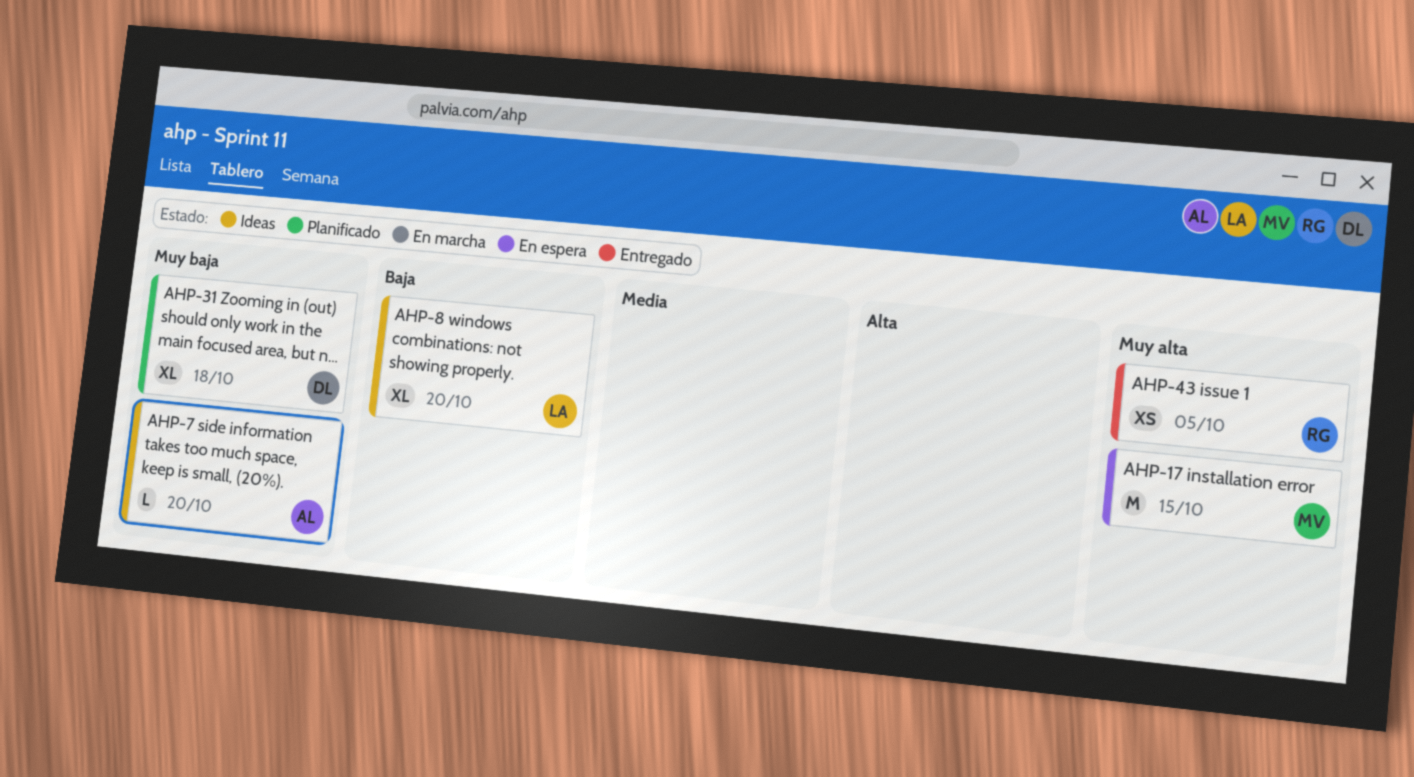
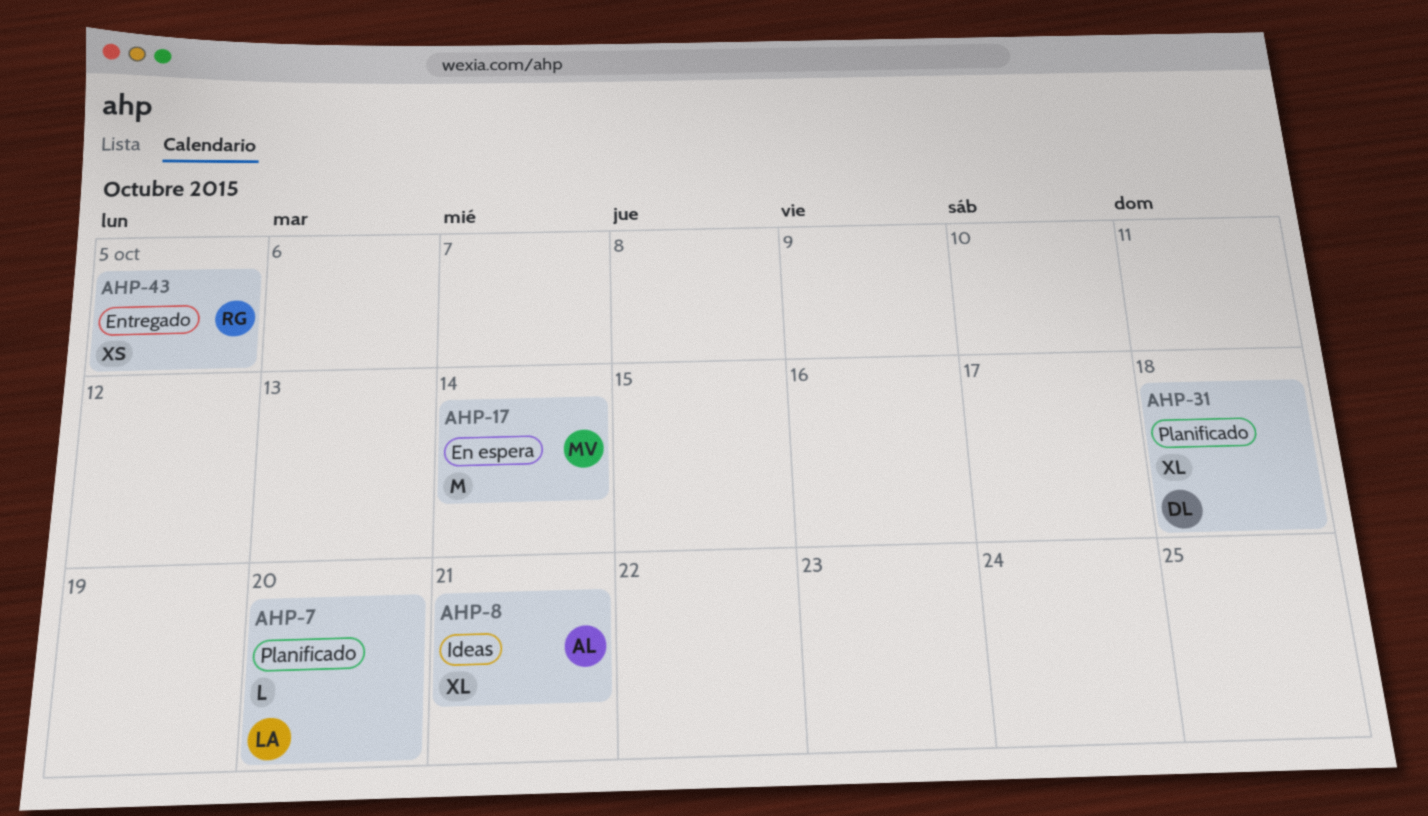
AHP-7, status: Ideas -> Planificado
AHP-7, owner: AL -> LA
AHP-8, owner: LA -> AL
AHP-8, due: Oct 20 -> Oct 21
AHP-17, due: Oct 15 -> Oct 14

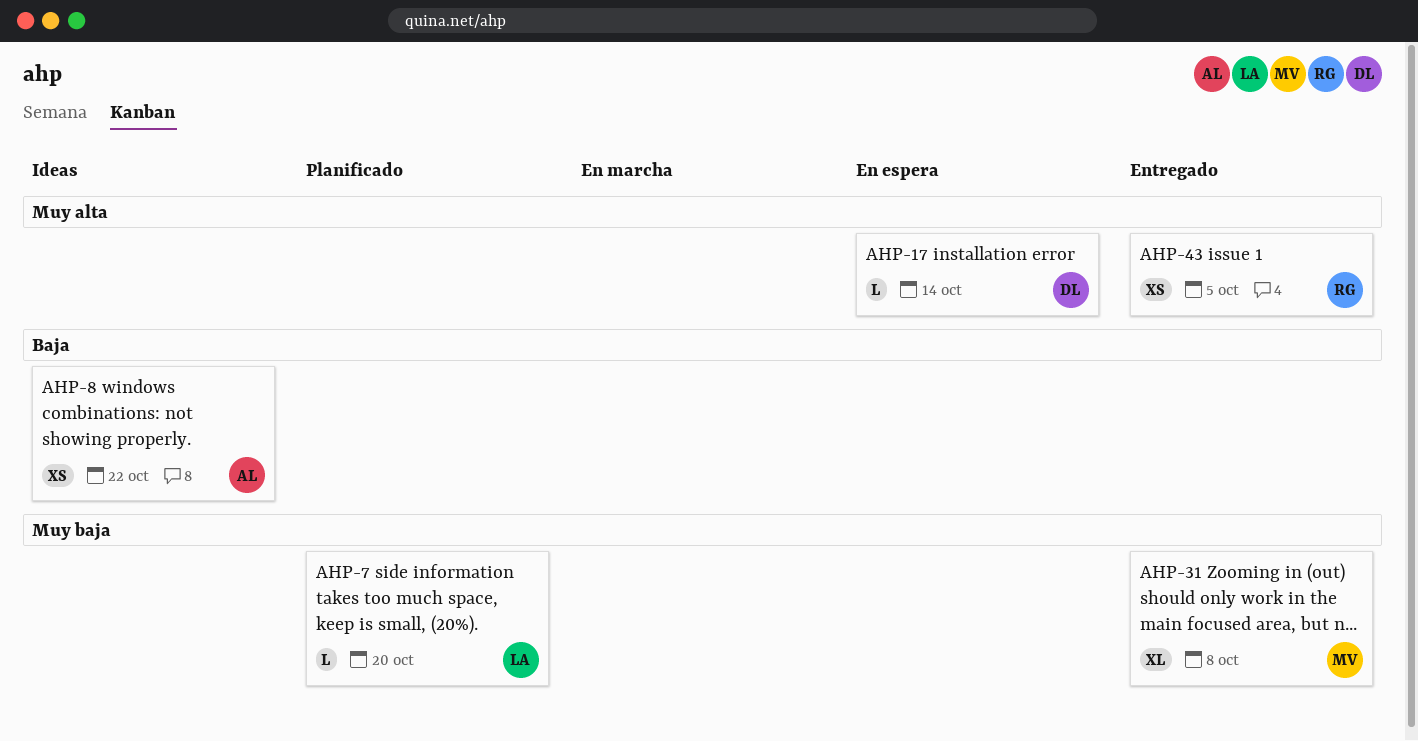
AHP-8, estimate: XL -> XS
AHP-8, due: Oct 21 -> Oct 22
AHP-17, owner: MV -> DL
AHP-17, estimate: M -> L
AHP-31, status: Planificado -> Entregado
AHP-31, owner: DL -> MV
AHP-31, due: Oct 18 -> Oct 8

